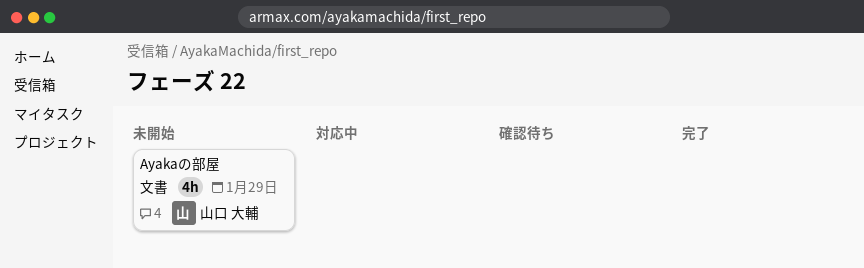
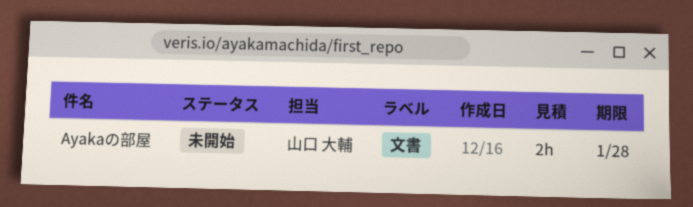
Ayakaの部屋, estimate: 4h -> 2h
Ayakaの部屋, due: Jan 29 -> Jan 28

